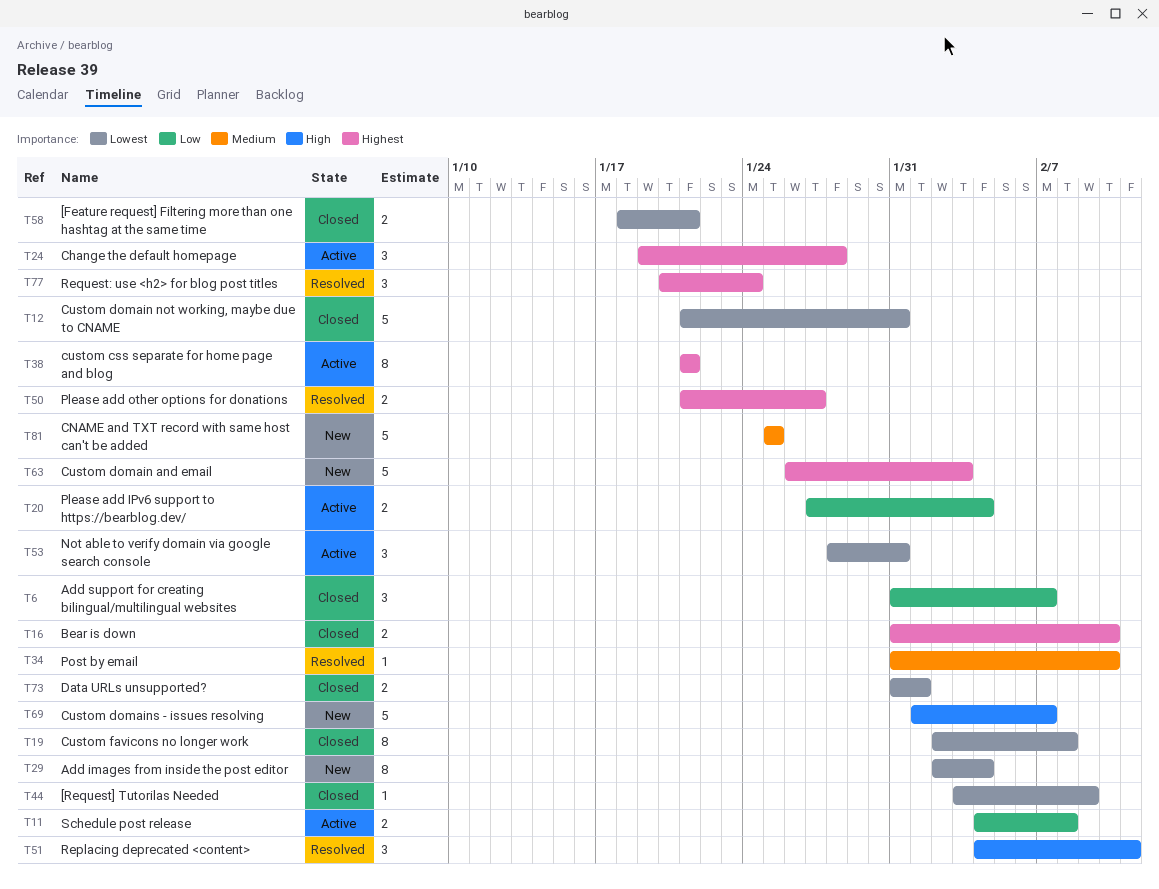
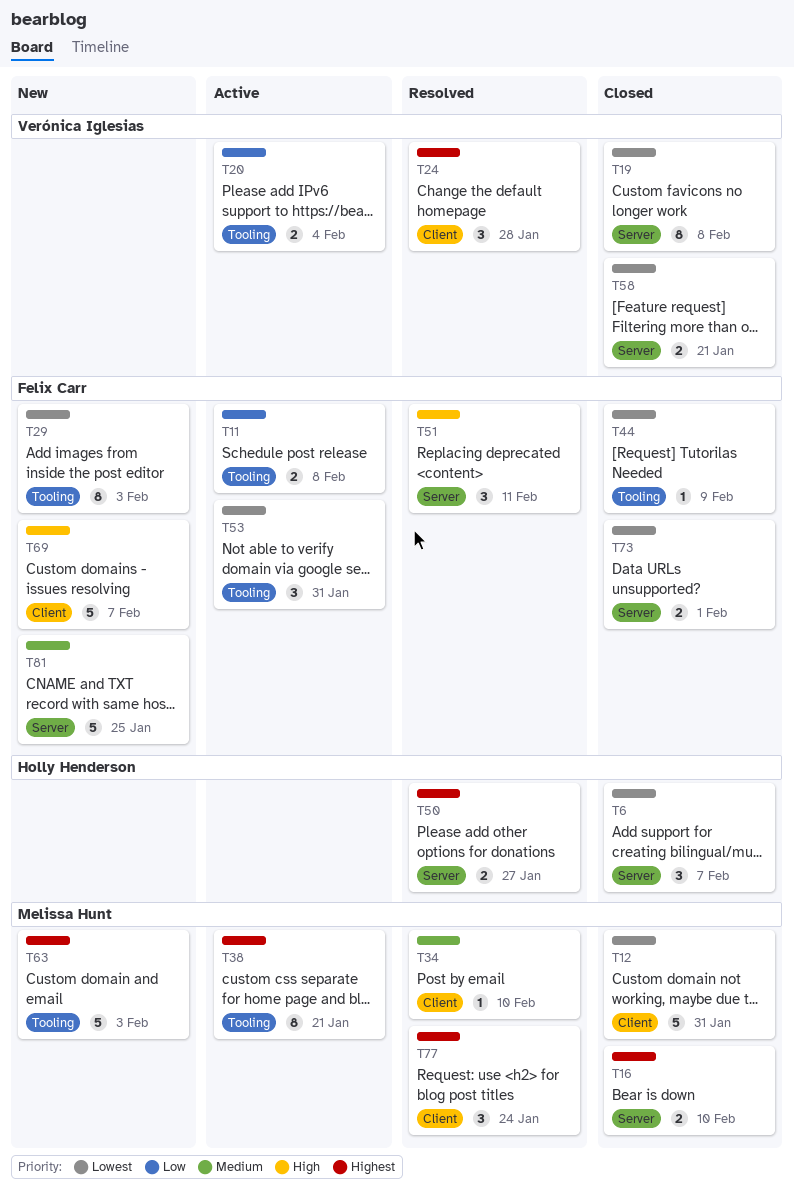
T6, priority: Low -> Lowest
T24, status: Active -> Resolved
T29, due: Feb 4 -> Feb 3

